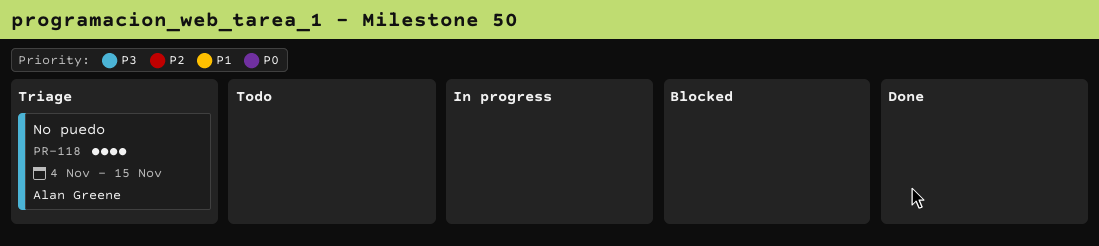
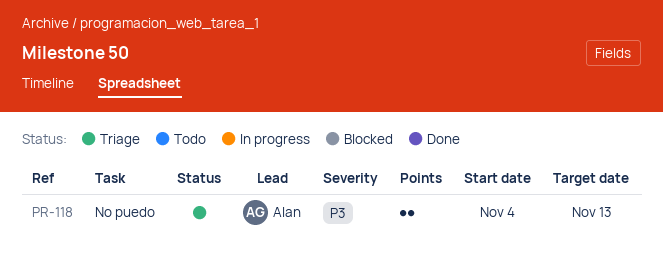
PR-118, estimate: 4 -> 2
PR-118, due: Nov 15 -> Nov 13

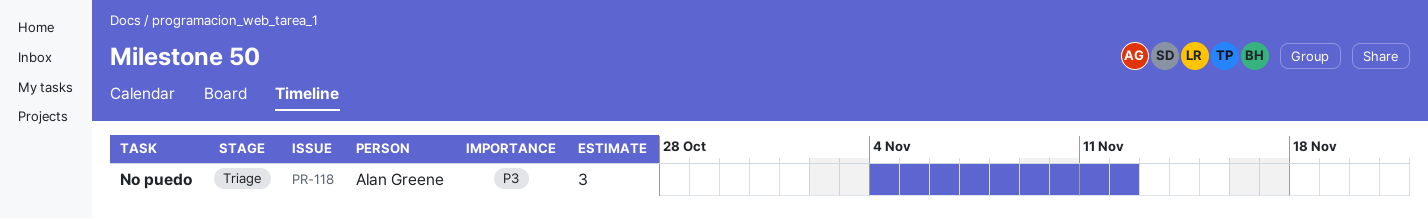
PR-118, estimate: 2 -> 3
PR-118, due: Nov 13 -> Nov 12

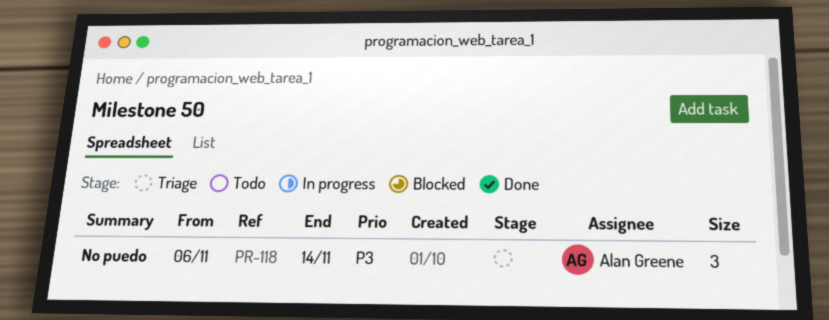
PR-118, start: Nov 4 -> Nov 6
PR-118, due: Nov 12 -> Nov 14

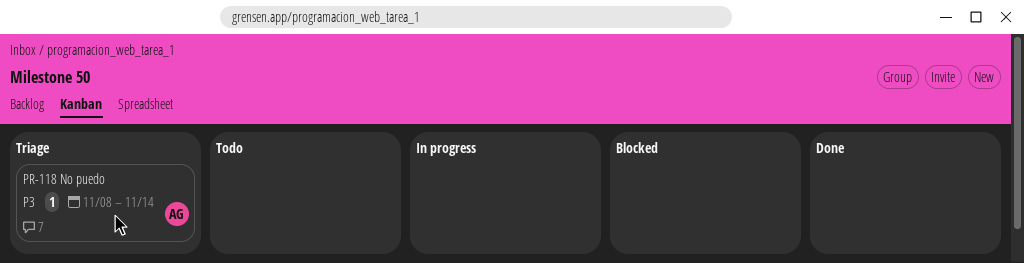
PR-118, estimate: 3 -> 1
PR-118, start: Nov 6 -> Nov 8

